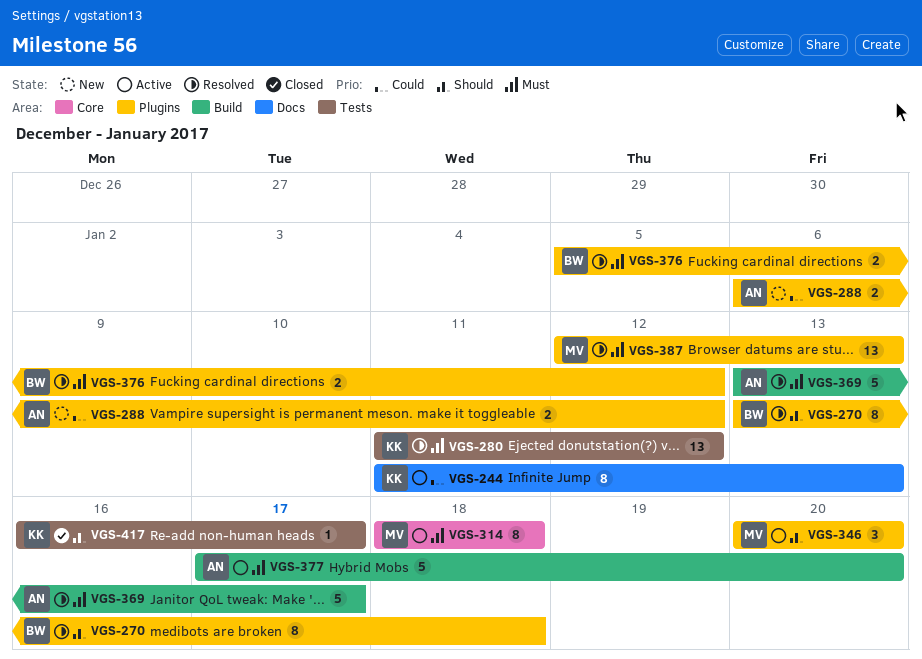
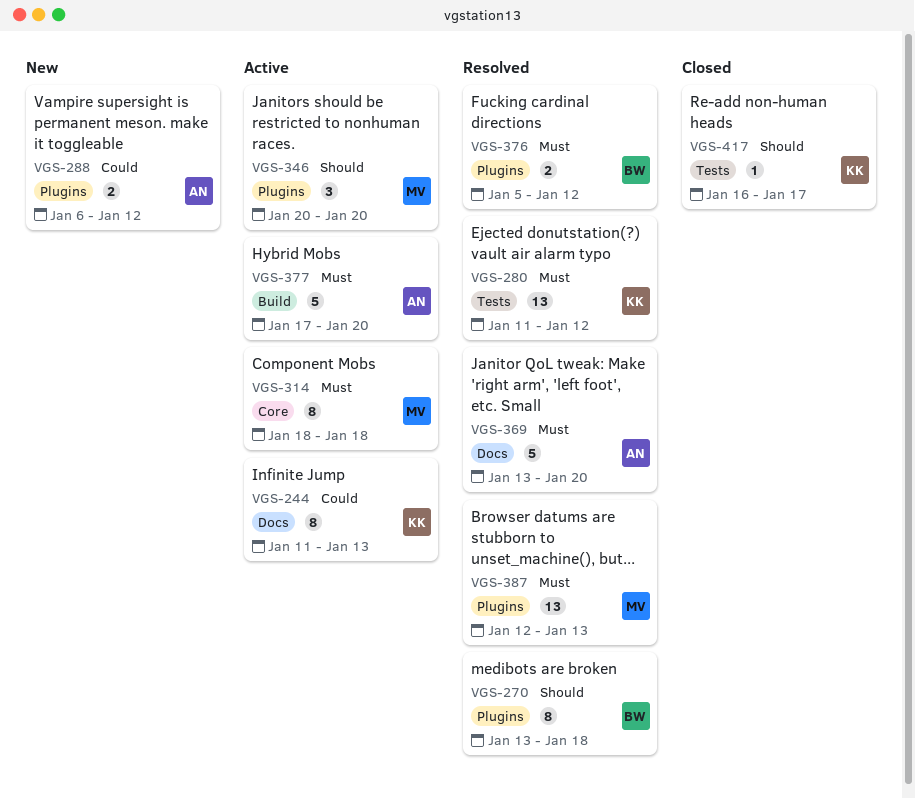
VGS-369, label: Build -> Docs
VGS-369, due: Jan 17 -> Jan 20

